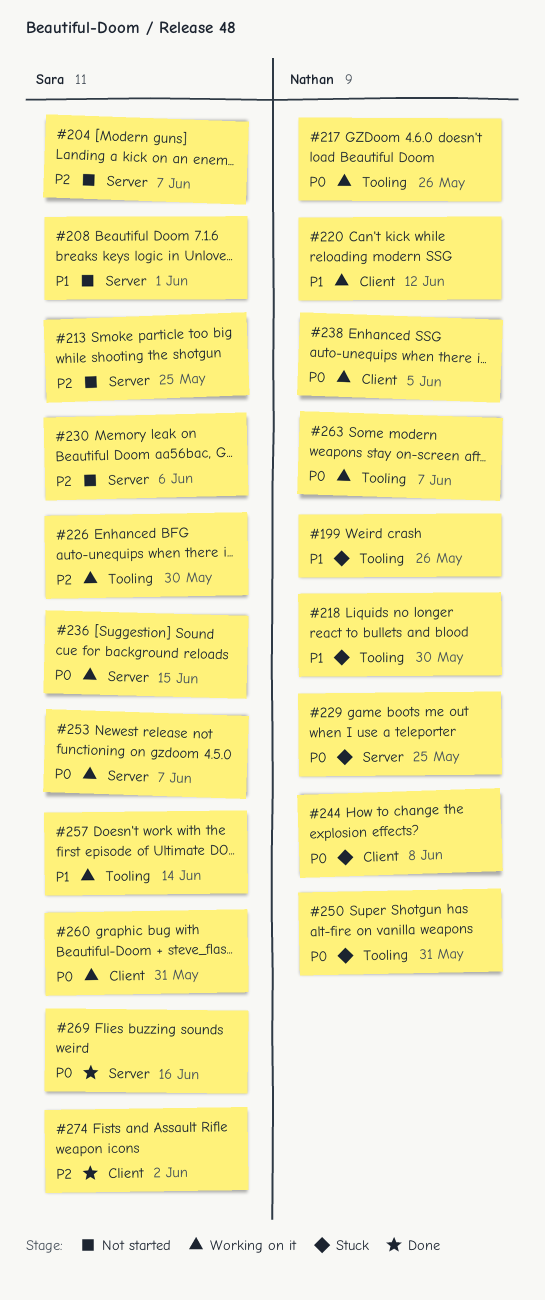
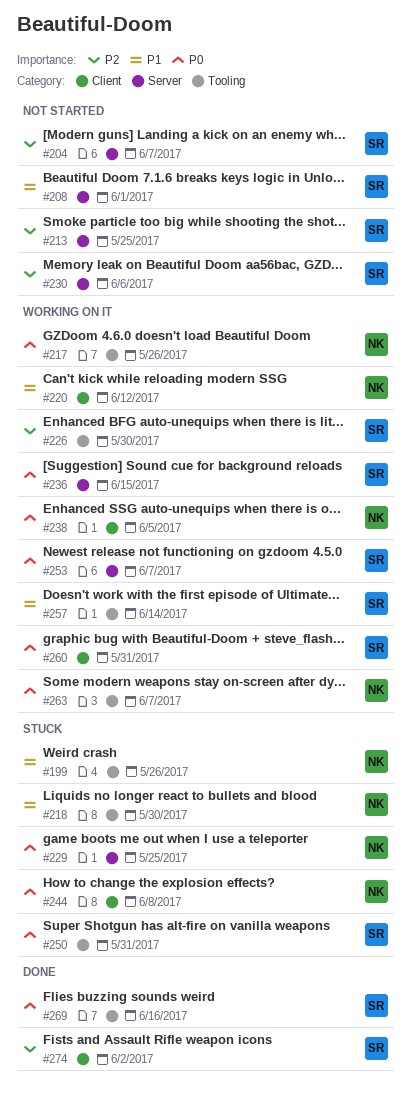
#250, owner: Nathan -> Sara
#269, label: Server -> Tooling

